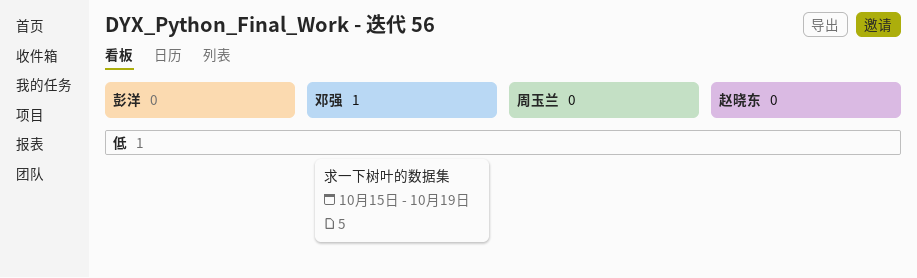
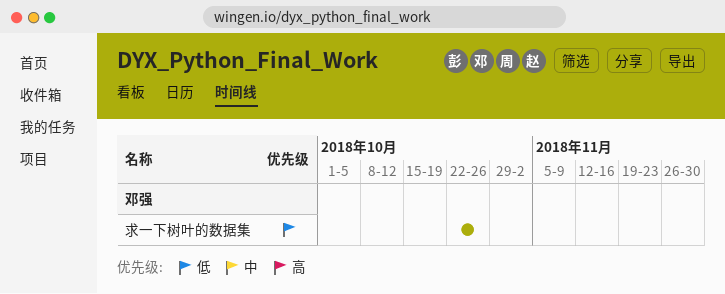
求一下树叶的数据集, start: Oct 15 -> Oct 22
求一下树叶的数据集, due: Oct 19 -> Oct 26

